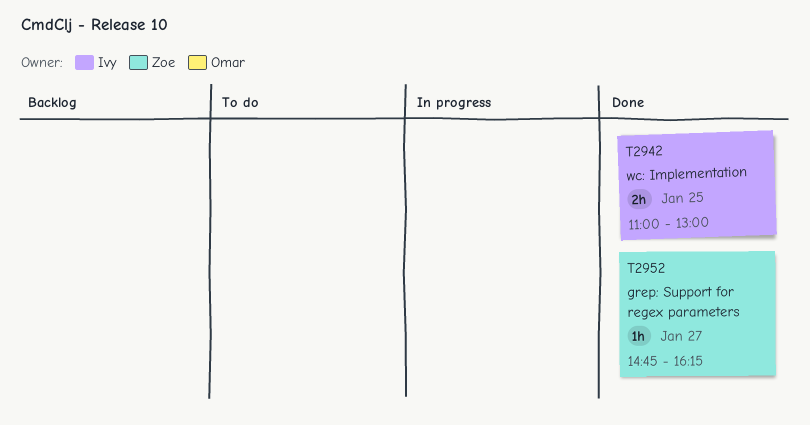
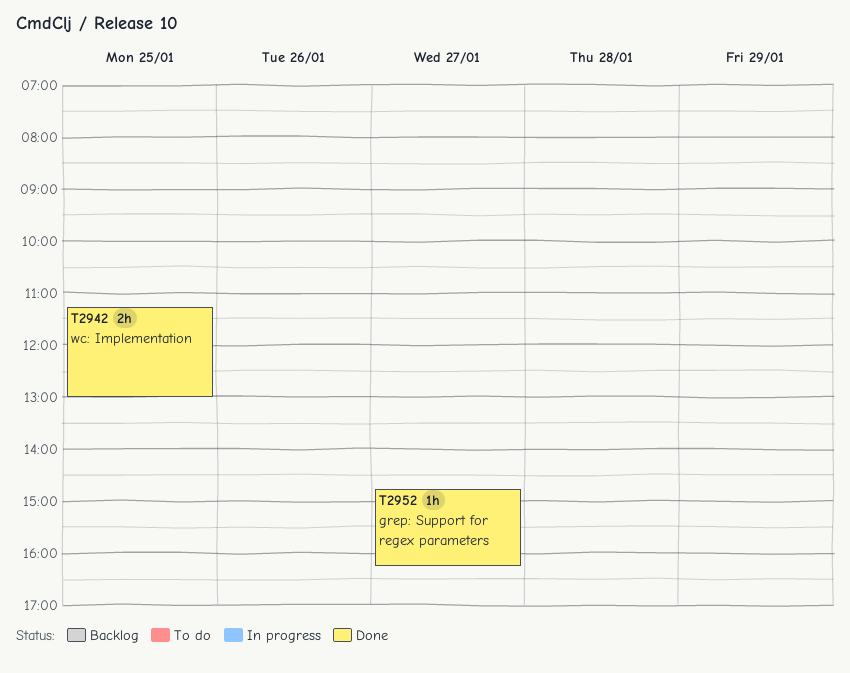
T2942, begins: 11:00 -> 11:15

